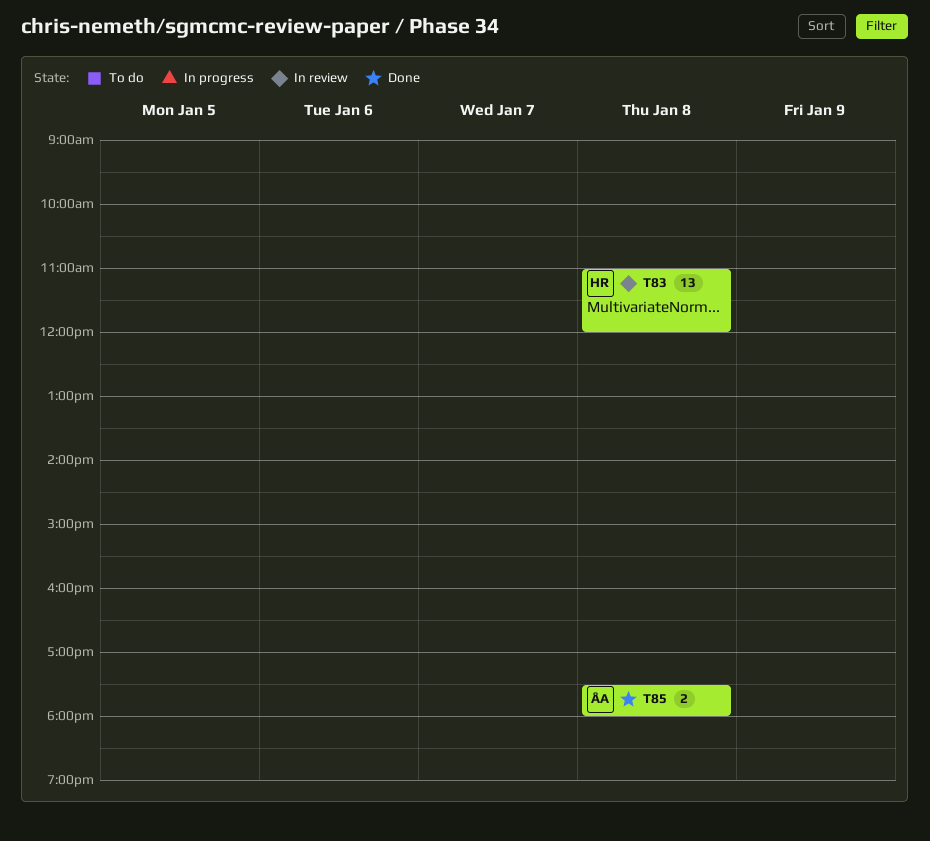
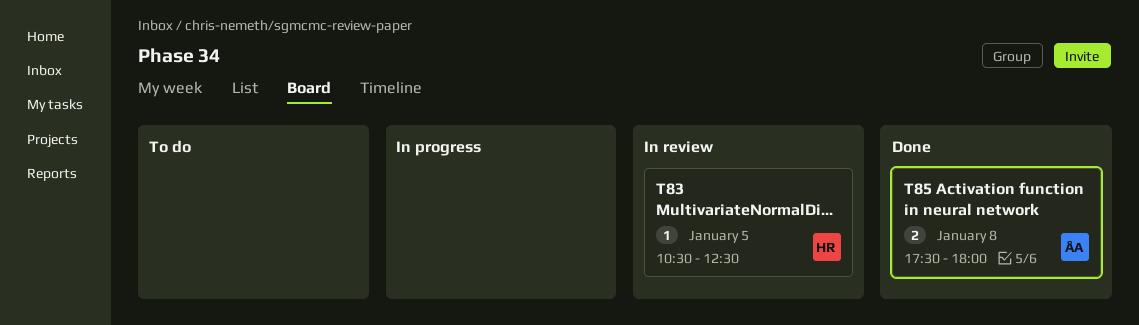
T83, estimate: 13 -> 1
T83, day: Jan 8 -> Jan 5
T83, begins: 11:00 -> 10:30
T83, ends: 12:00 -> 12:30

